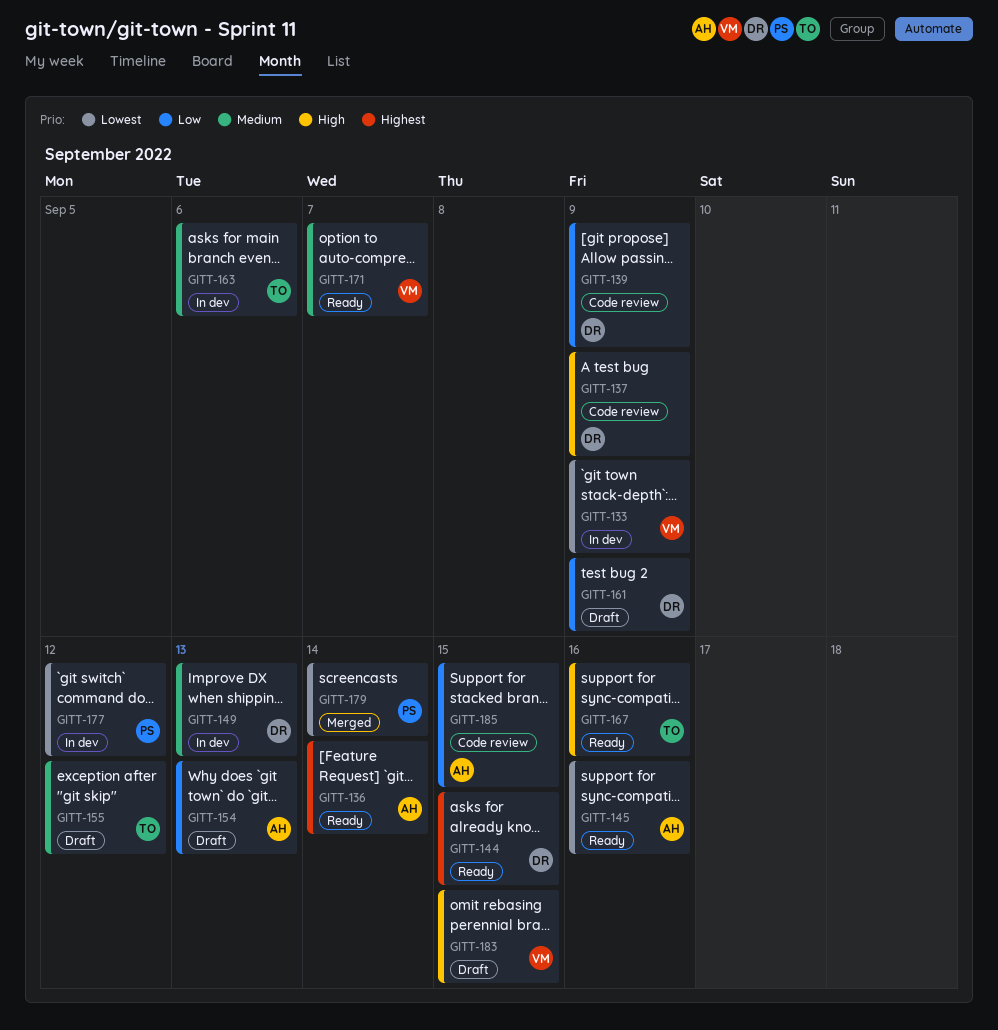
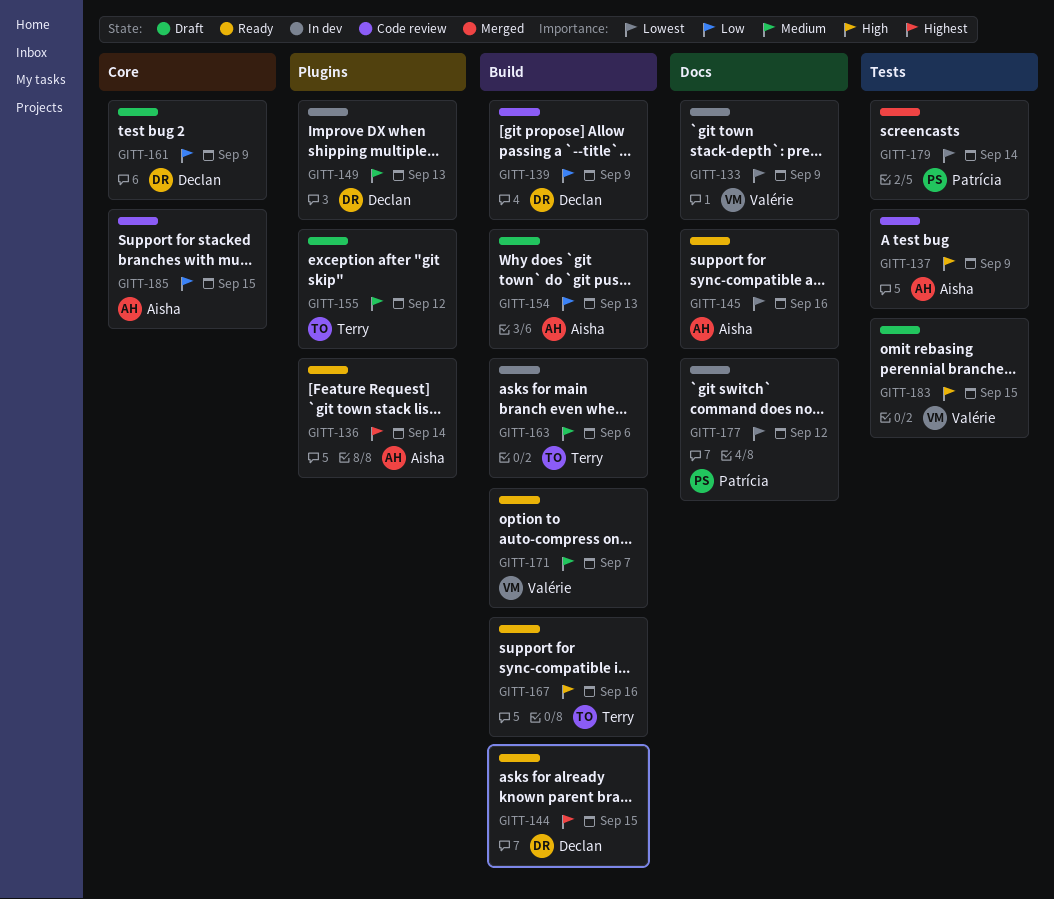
GITT-137, owner: Declan -> Aisha

